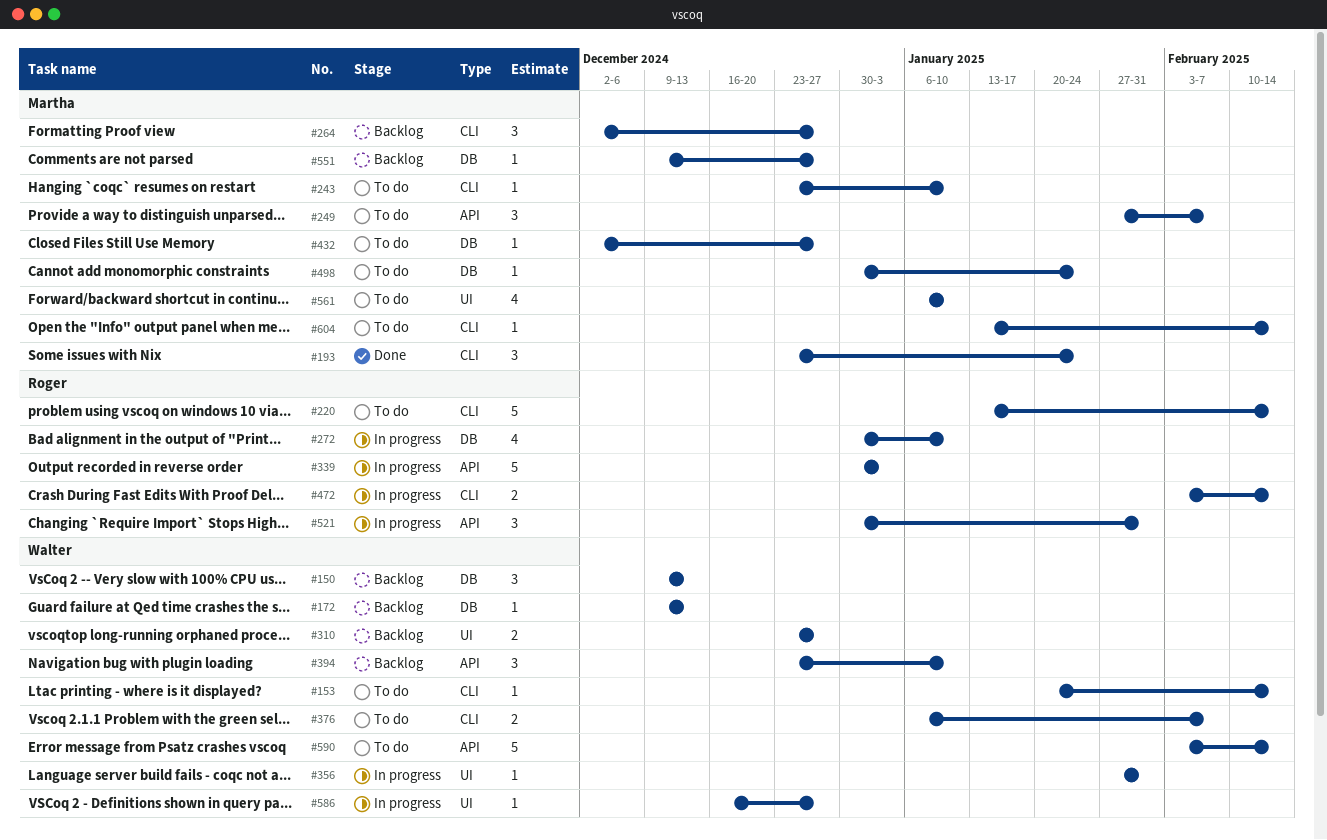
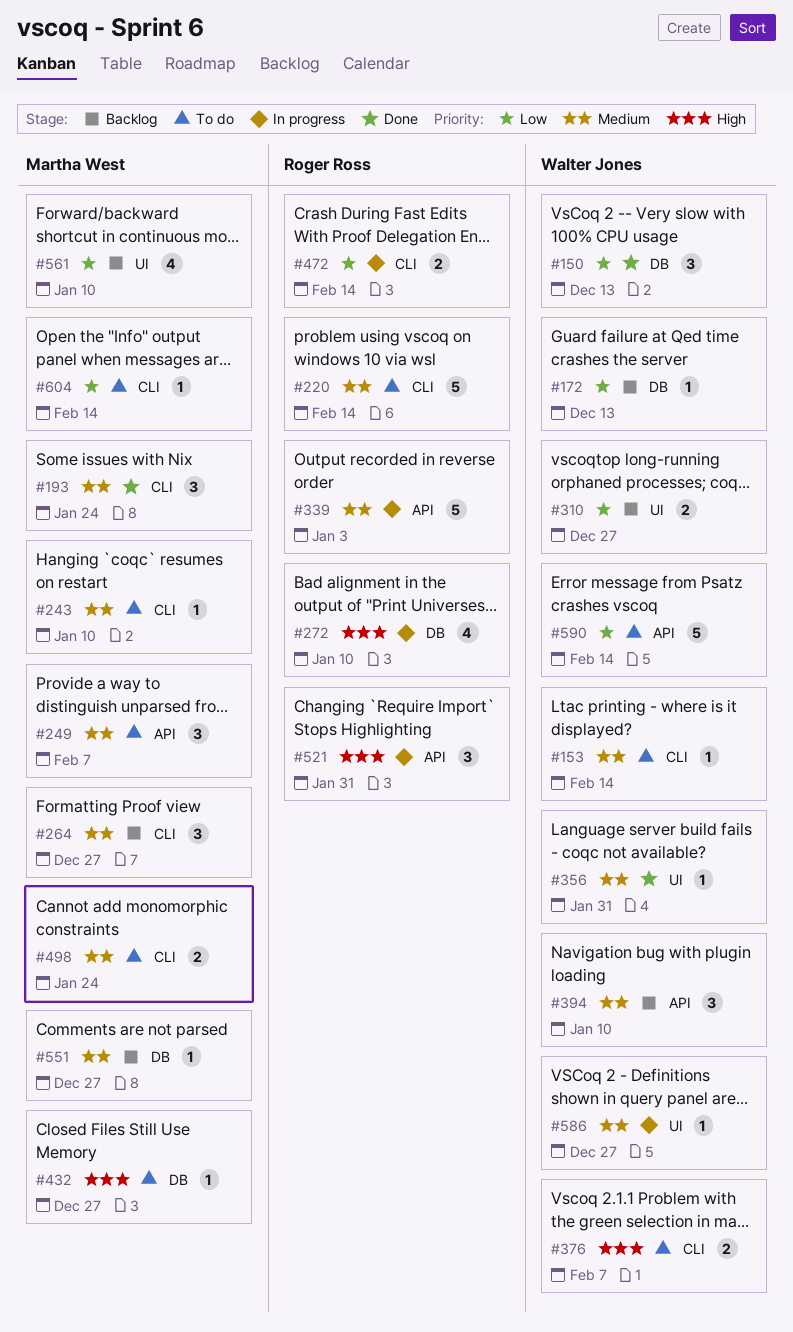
#150, status: Backlog -> Done
#356, status: In progress -> Done
#498, label: DB -> CLI
#498, estimate: 1 -> 2
#561, status: To do -> Backlog

